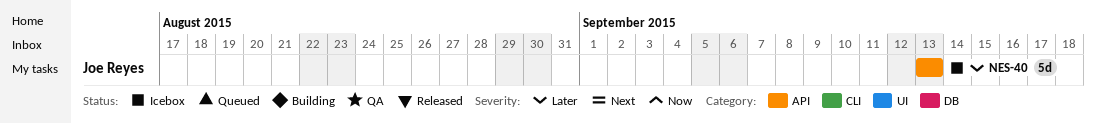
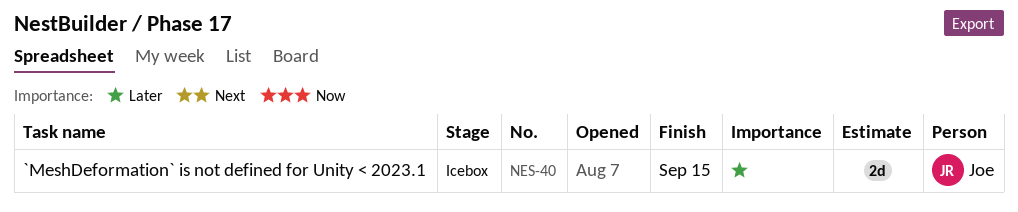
NES-40, estimate: 5d -> 2d
NES-40, due: Sep 13 -> Sep 15

